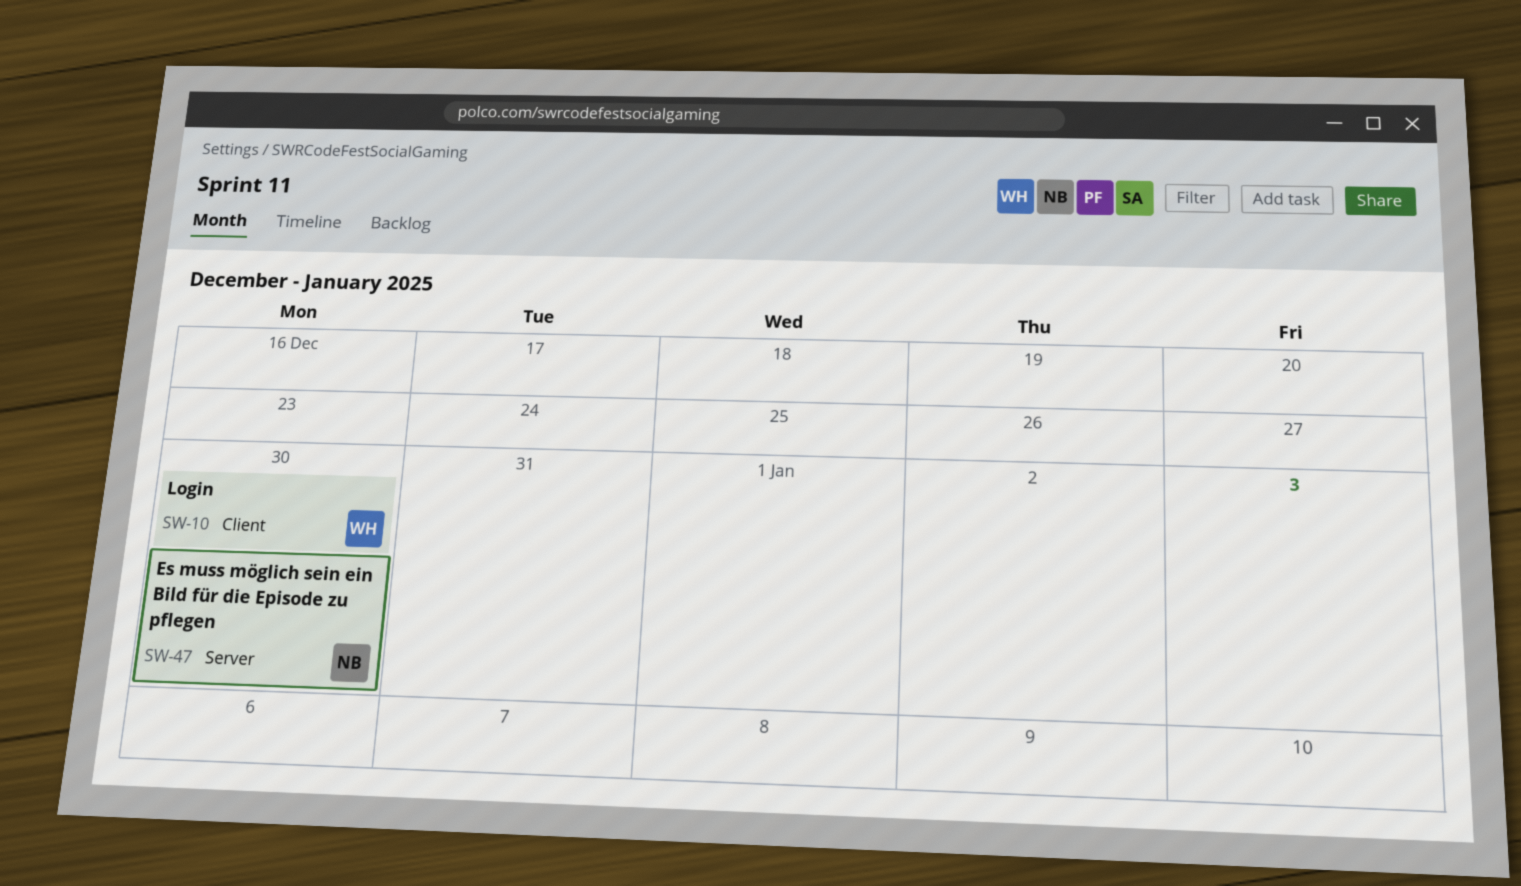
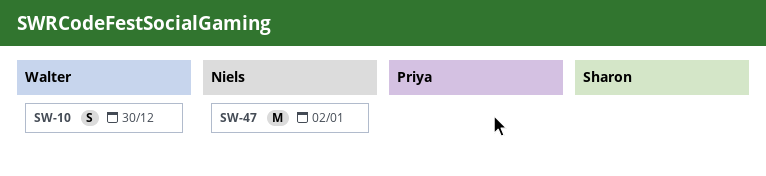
SW-47, due: Dec 30 -> Jan 2

